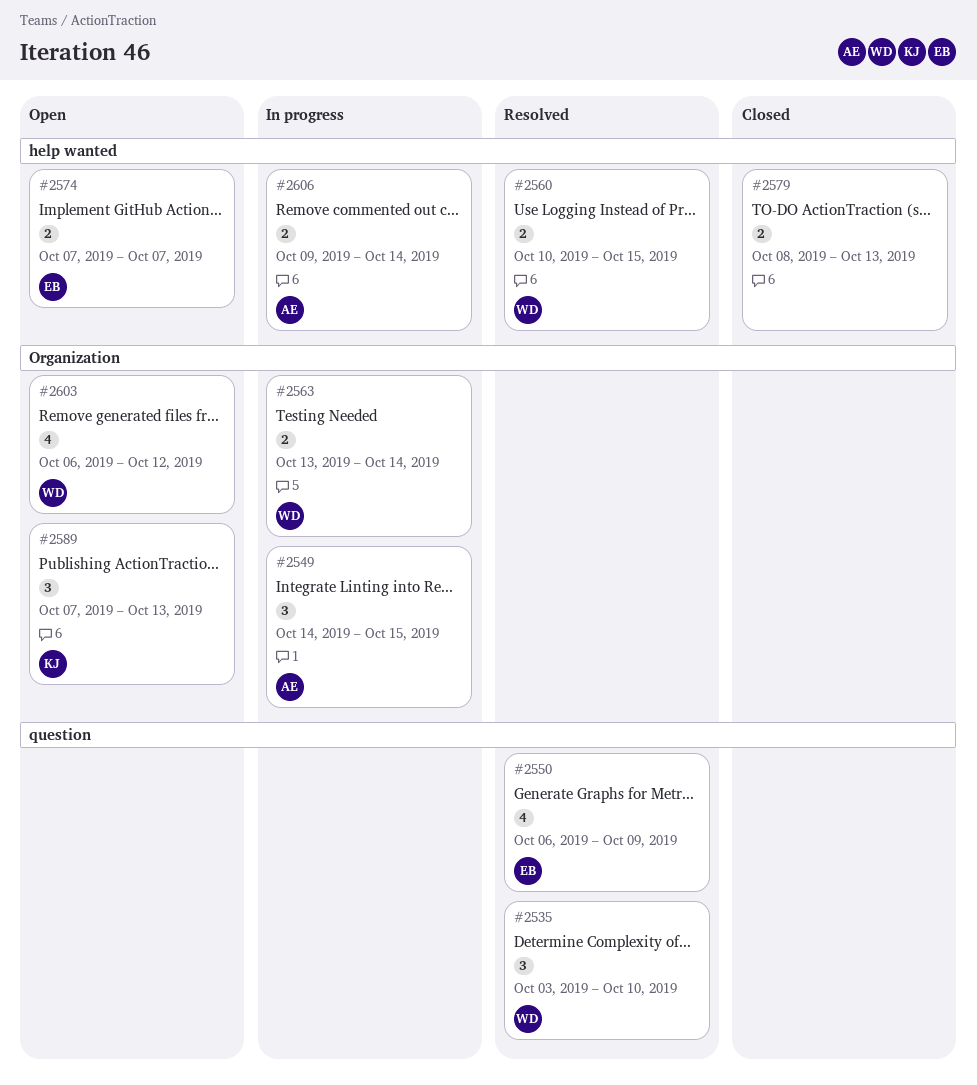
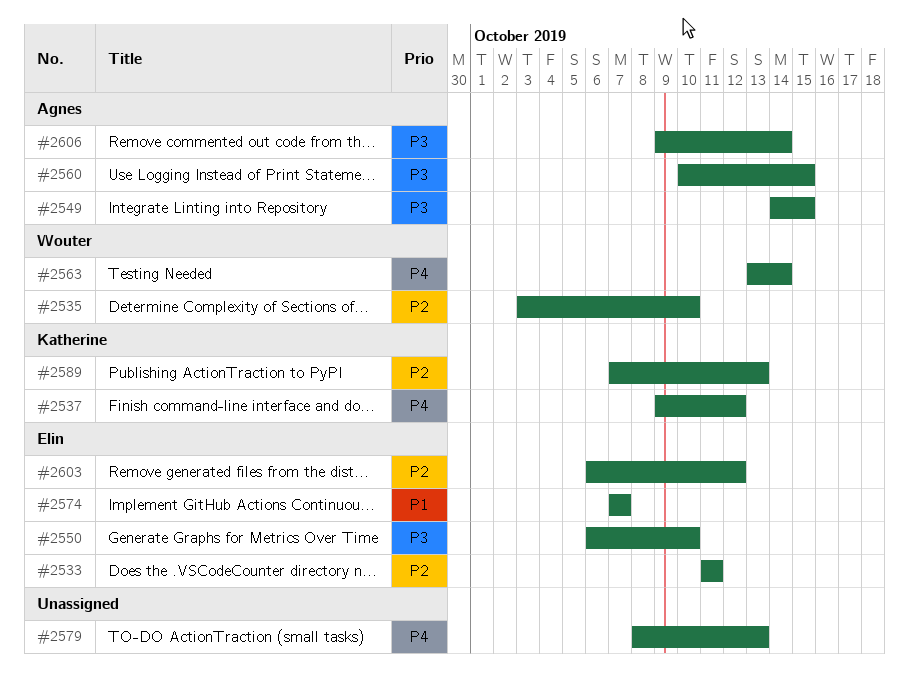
#2533: none -> present
#2537: none -> present
#2550, due: Oct 9 -> Oct 10
#2560, owner: Wouter -> Agnes
#2603, owner: Wouter -> Elin

